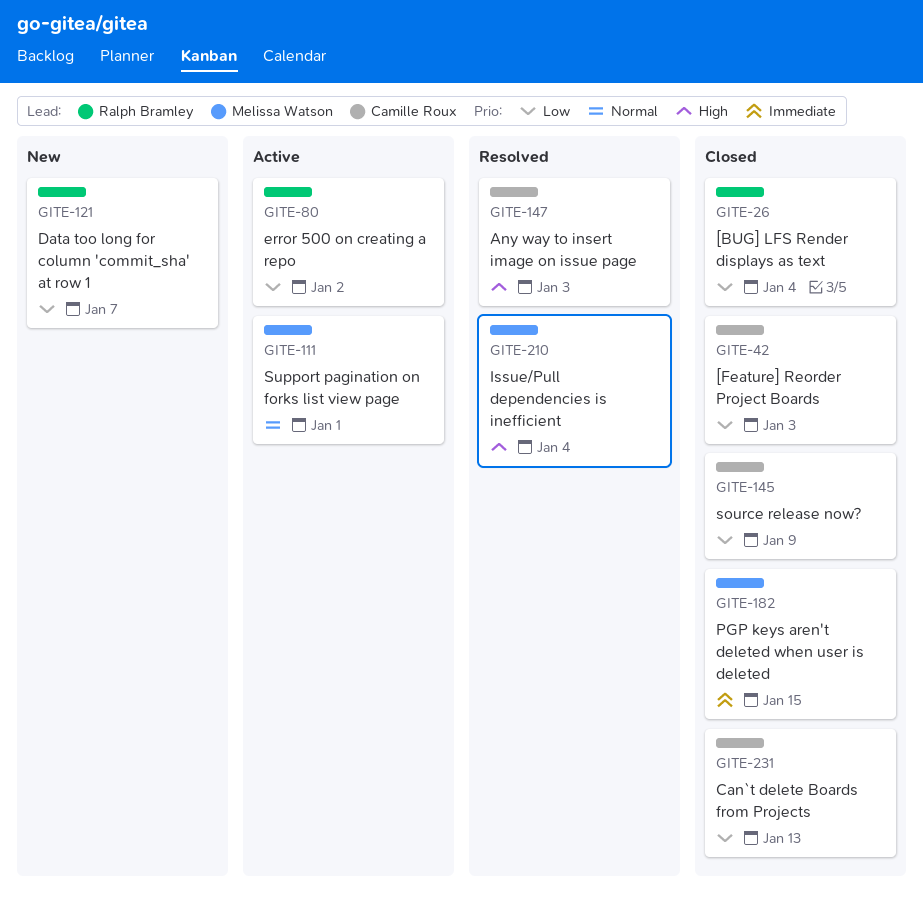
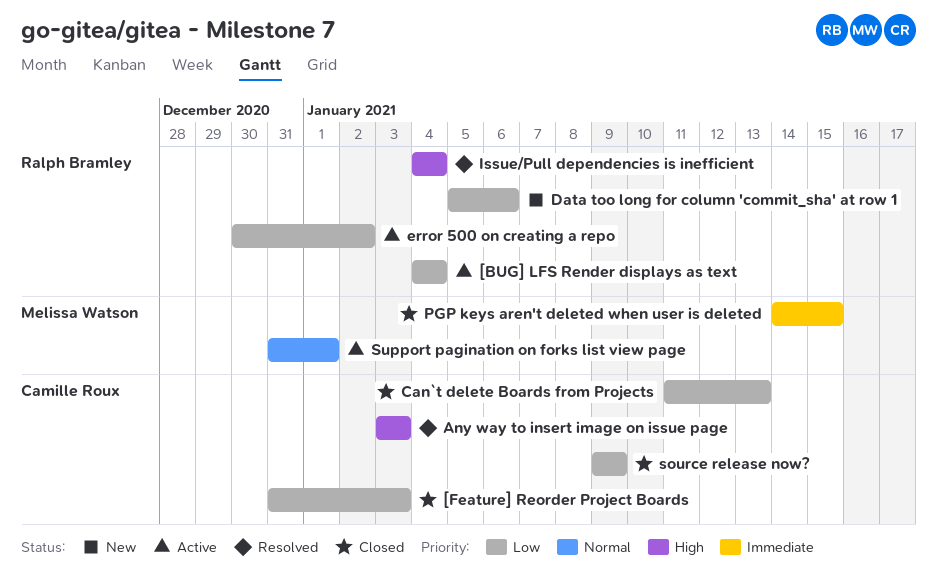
[BUG] LFS Render displays as text, status: Closed -> Active
Data too long for column 'commit_sha' at row 1, due: Jan 7 -> Jan 6
Issue/Pull dependencies is inefficient, owner: Melissa Watson -> Ralph Bramley

